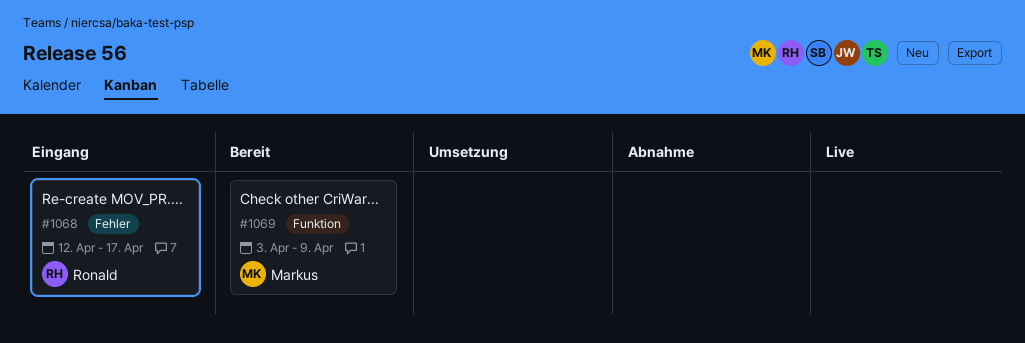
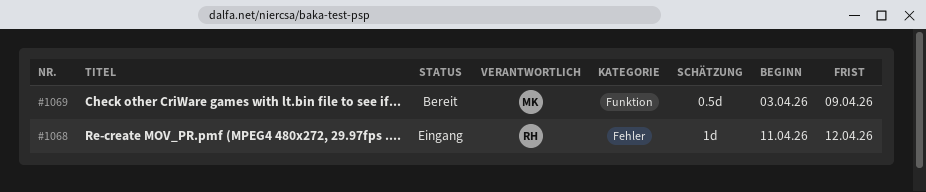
#1068, start: Apr 12 -> Apr 11
#1068, due: Apr 17 -> Apr 12

